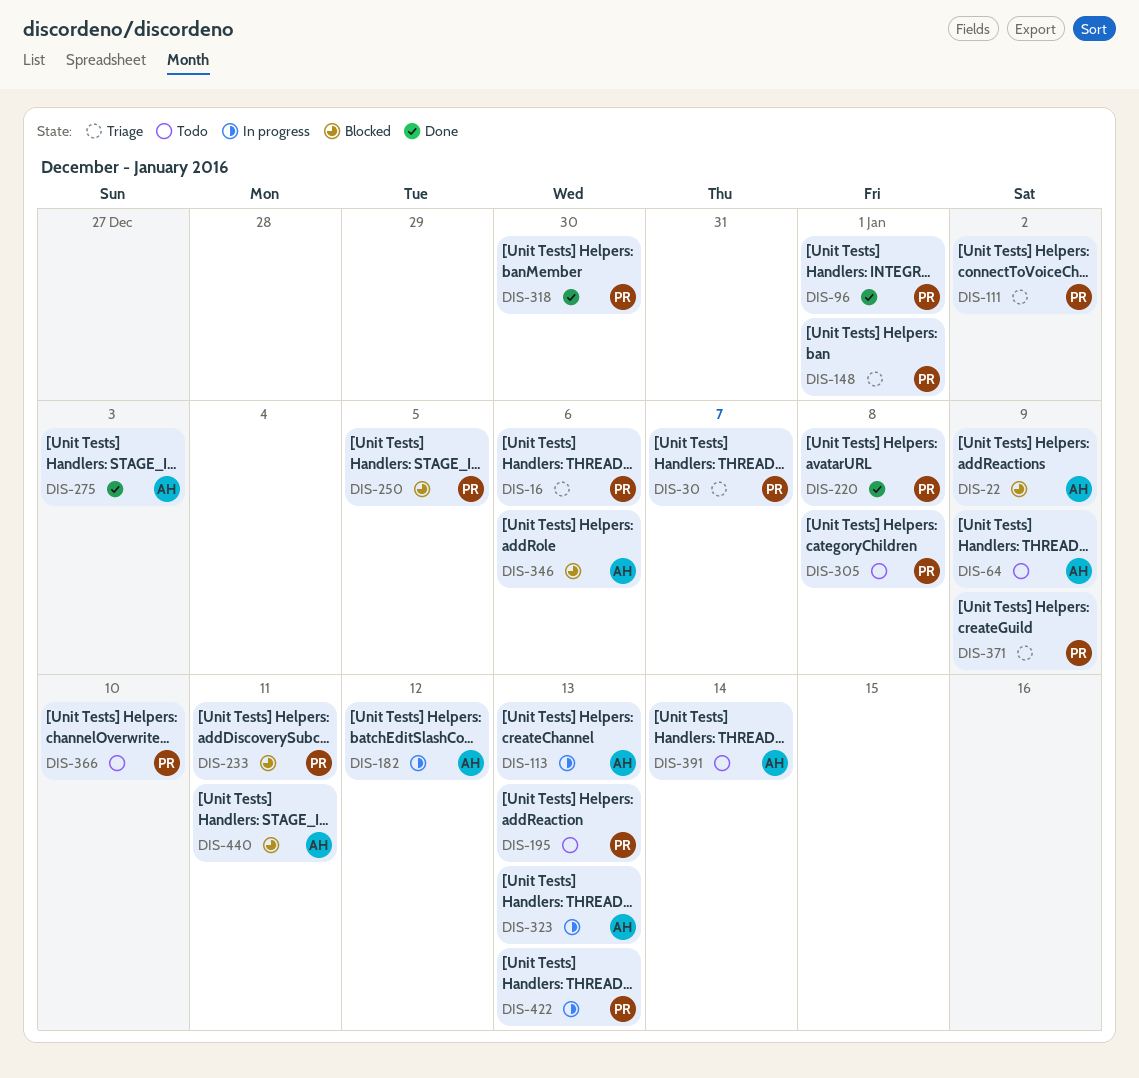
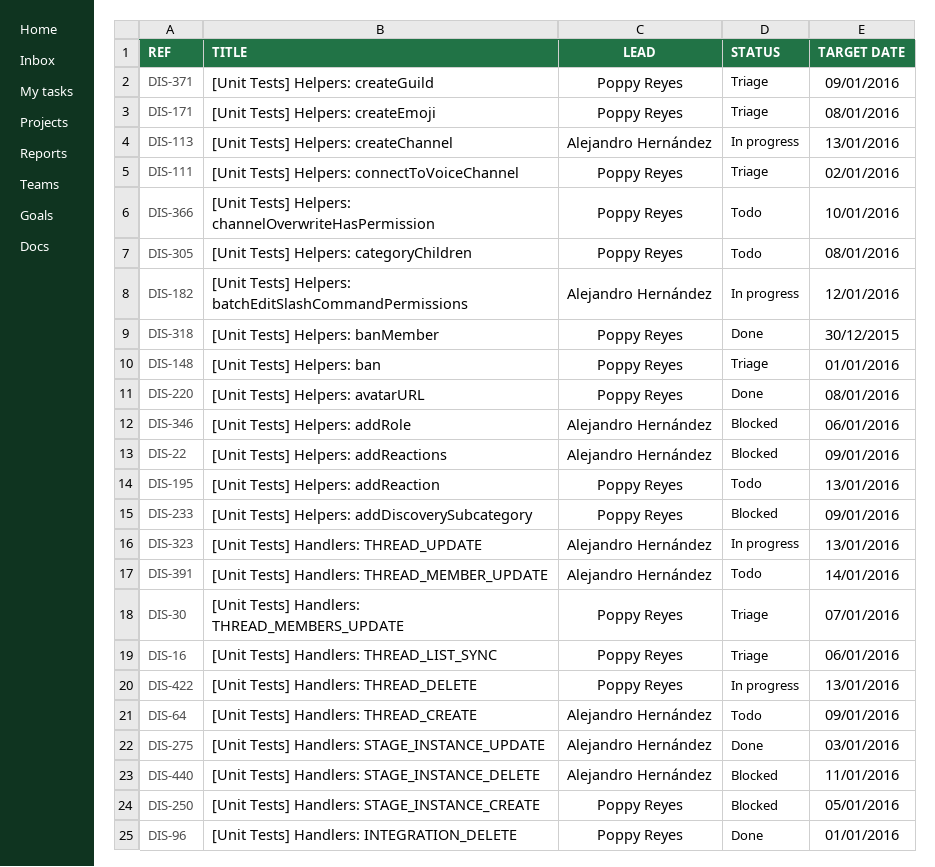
DIS-171: none -> present
DIS-233, due: Jan 11 -> Jan 9

